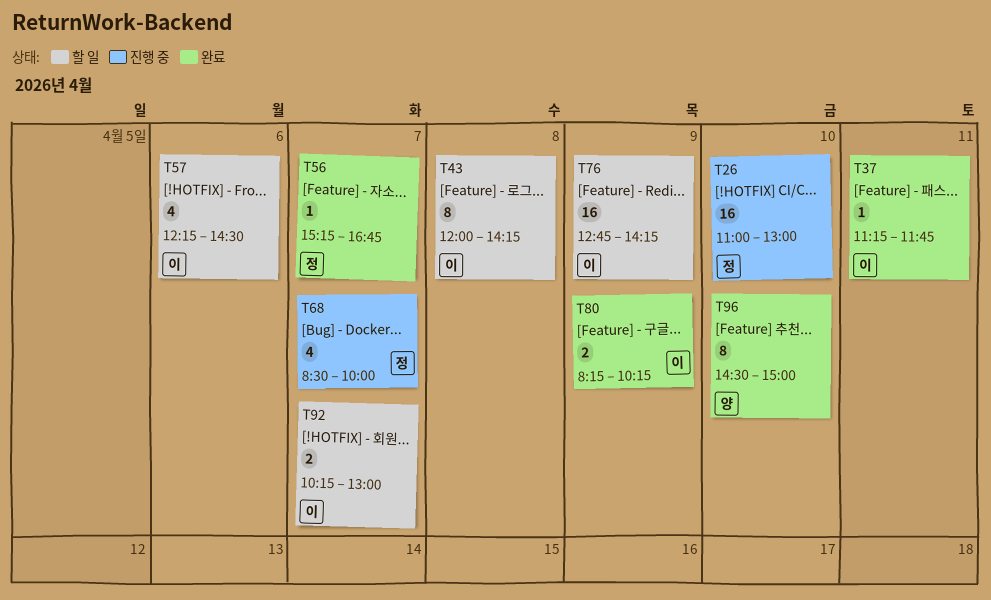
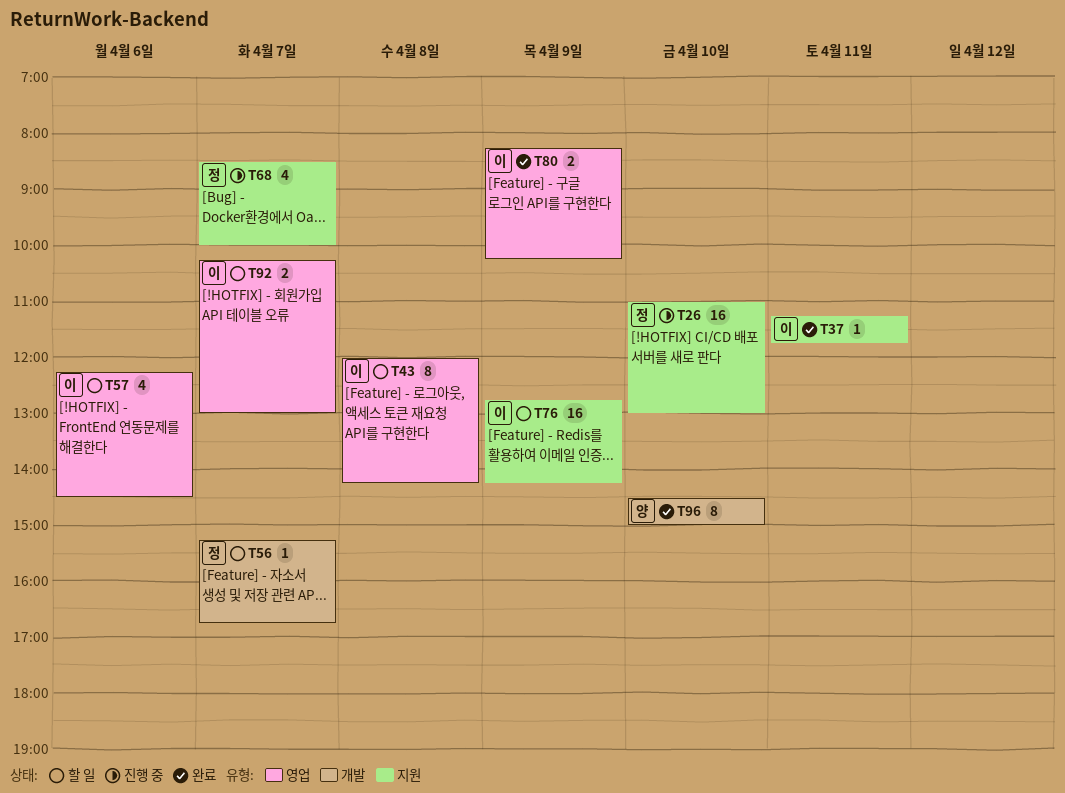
T56, status: 완료 -> 할 일

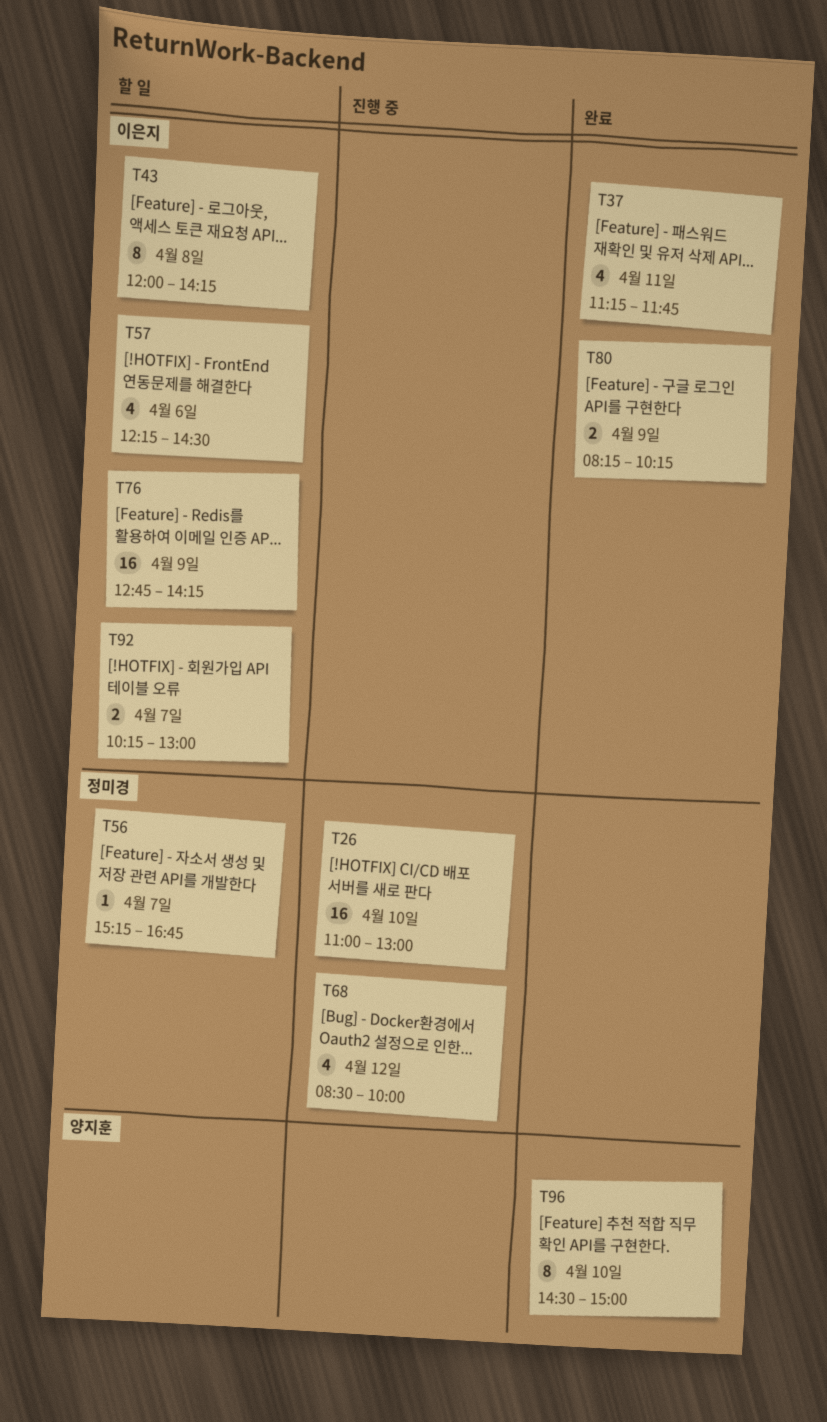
T37, estimate: 1 -> 4
T68, day: Apr 7 -> Apr 12

